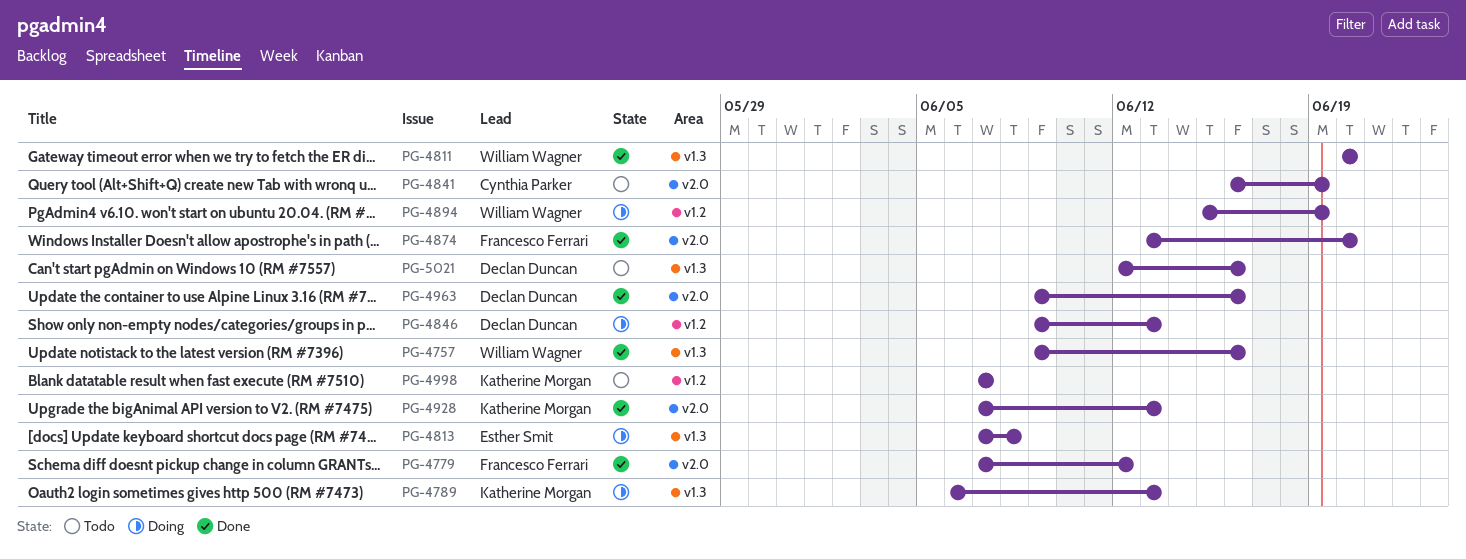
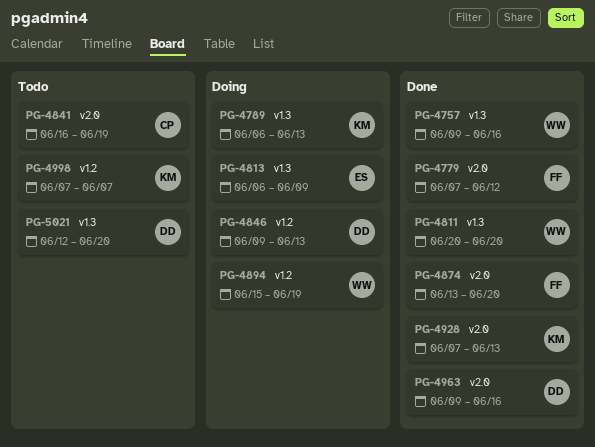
PG-4813, start: Jun 7 -> Jun 6
PG-4813, due: Jun 8 -> Jun 9
PG-5021, due: Jun 16 -> Jun 20

